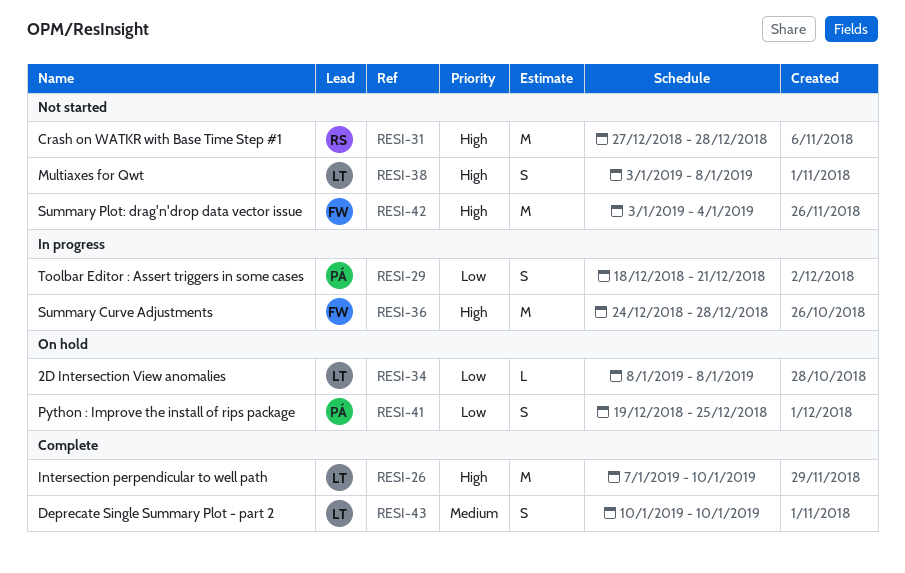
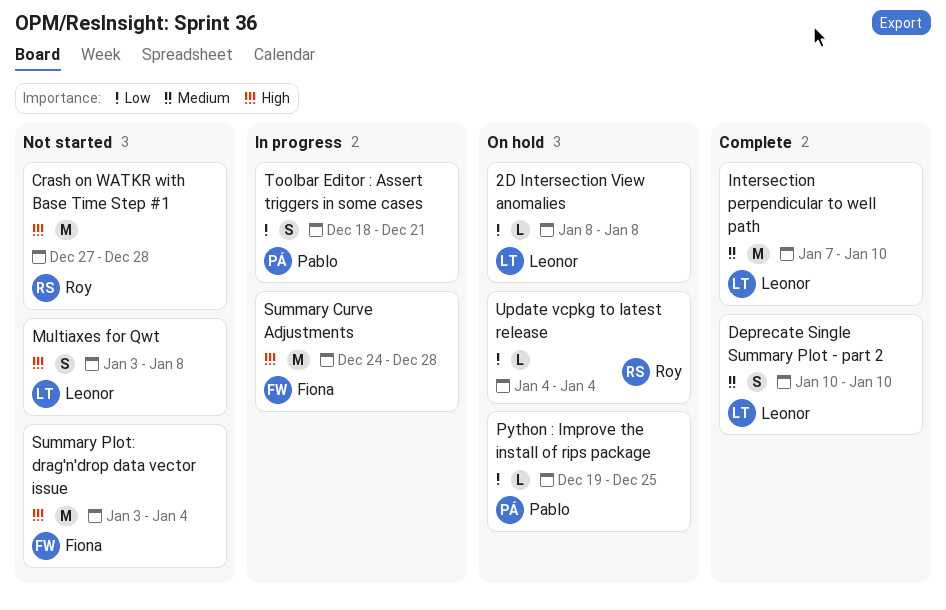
Intersection perpendicular to well path, priority: High -> Medium
Python : Improve the install of rips package, estimate: S -> L
Update vcpkg to latest release: none -> present

